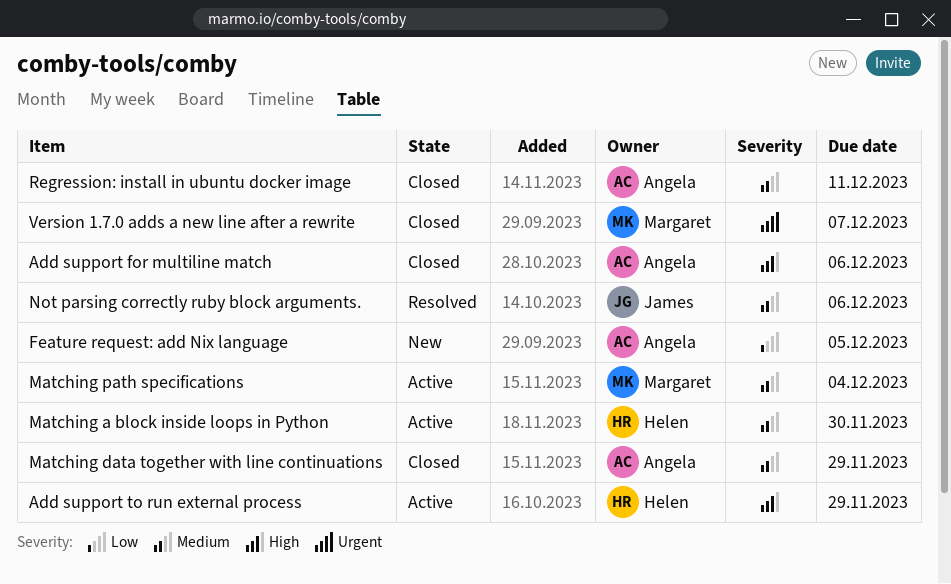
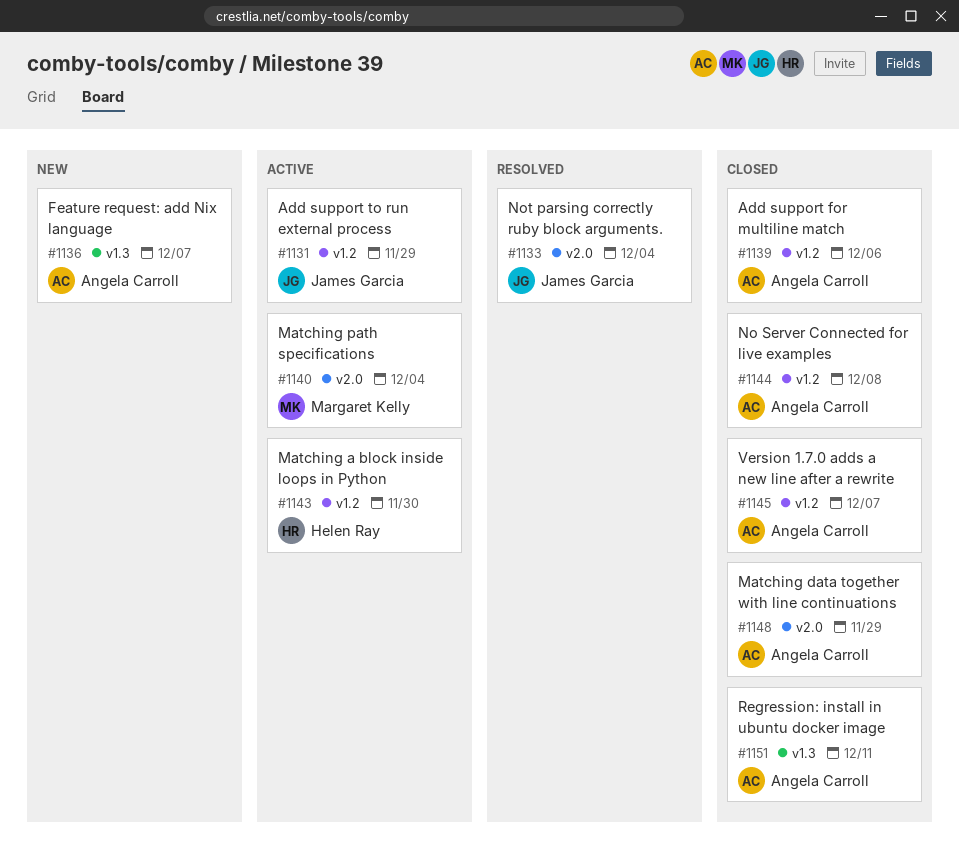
Add support to run external process, owner: Helen Ray -> James Garcia
Feature request: add Nix language, due: Dec 5 -> Dec 7
No Server Connected for live examples: none -> present
Not parsing correctly ruby block arguments., due: Dec 6 -> Dec 4
Version 1.7.0 adds a new line after a rewrite, owner: Margaret Kelly -> Angela Carroll

